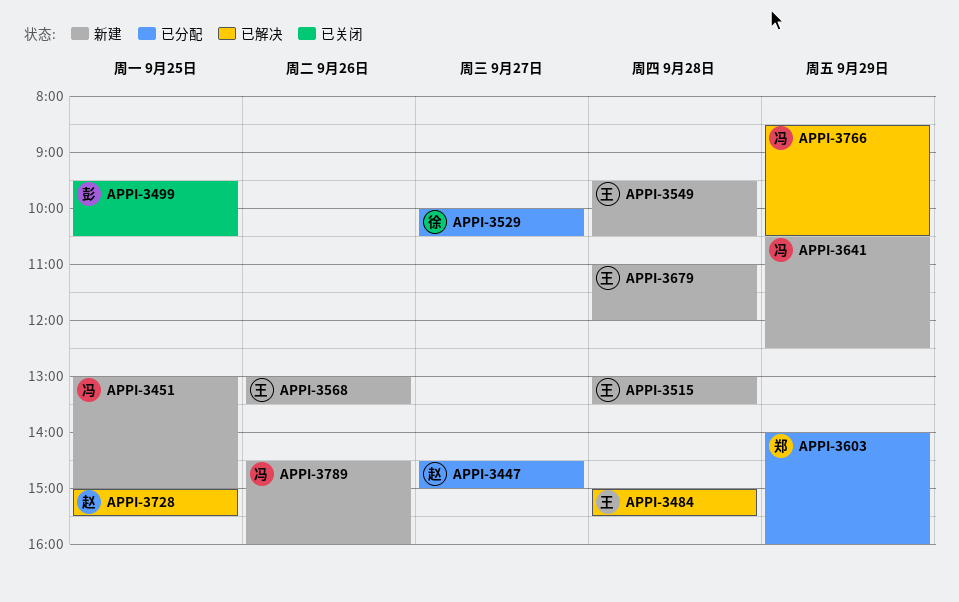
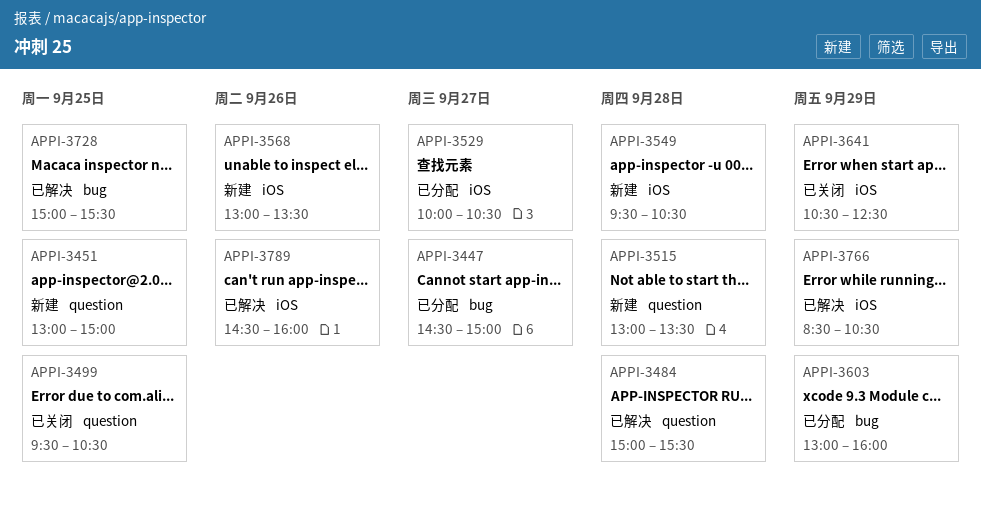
APPI-3603, begins: 14:00 -> 13:00
APPI-3641, status: 新建 -> 已关闭
APPI-3679: present -> none
APPI-3789, status: 新建 -> 已解决

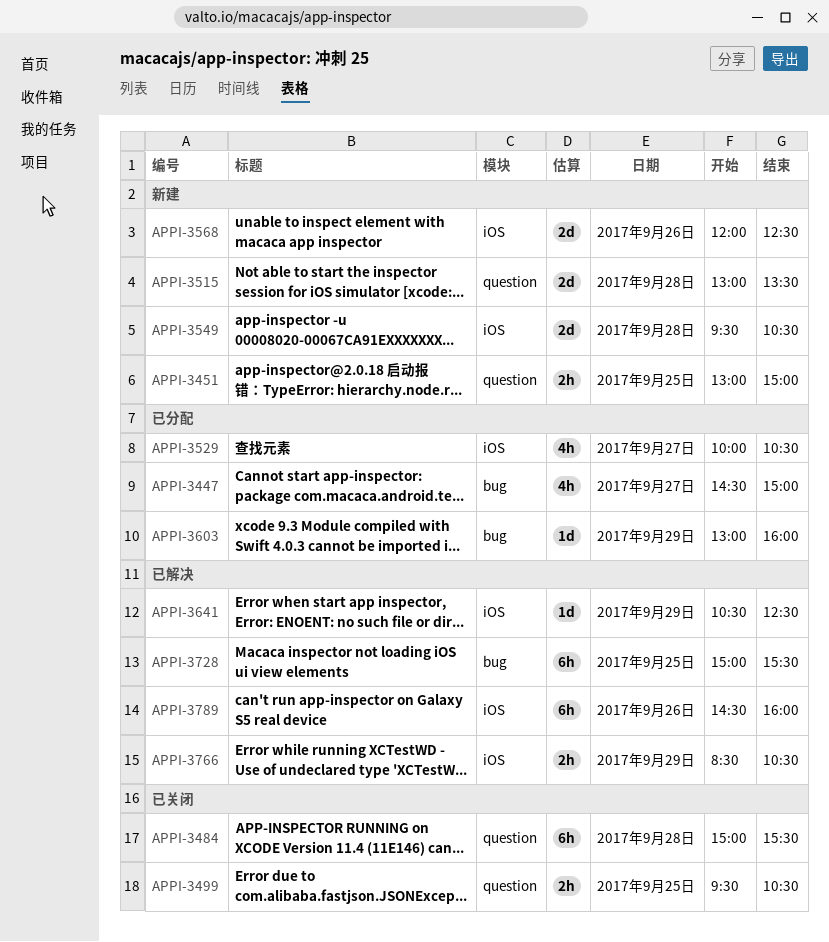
APPI-3484, status: 已解决 -> 已关闭
APPI-3568, begins: 13:00 -> 12:00
APPI-3568, ends: 13:30 -> 12:30
APPI-3641, status: 已关闭 -> 已解决

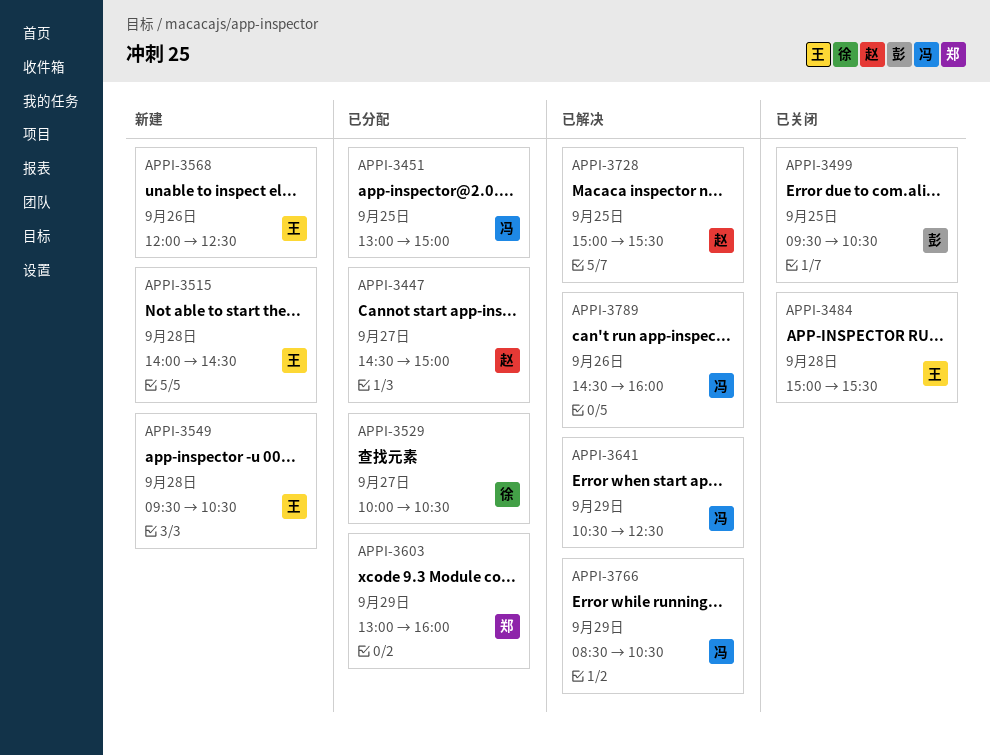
APPI-3451, status: 新建 -> 已分配
APPI-3515, begins: 13:00 -> 14:00
APPI-3515, ends: 13:30 -> 14:30

